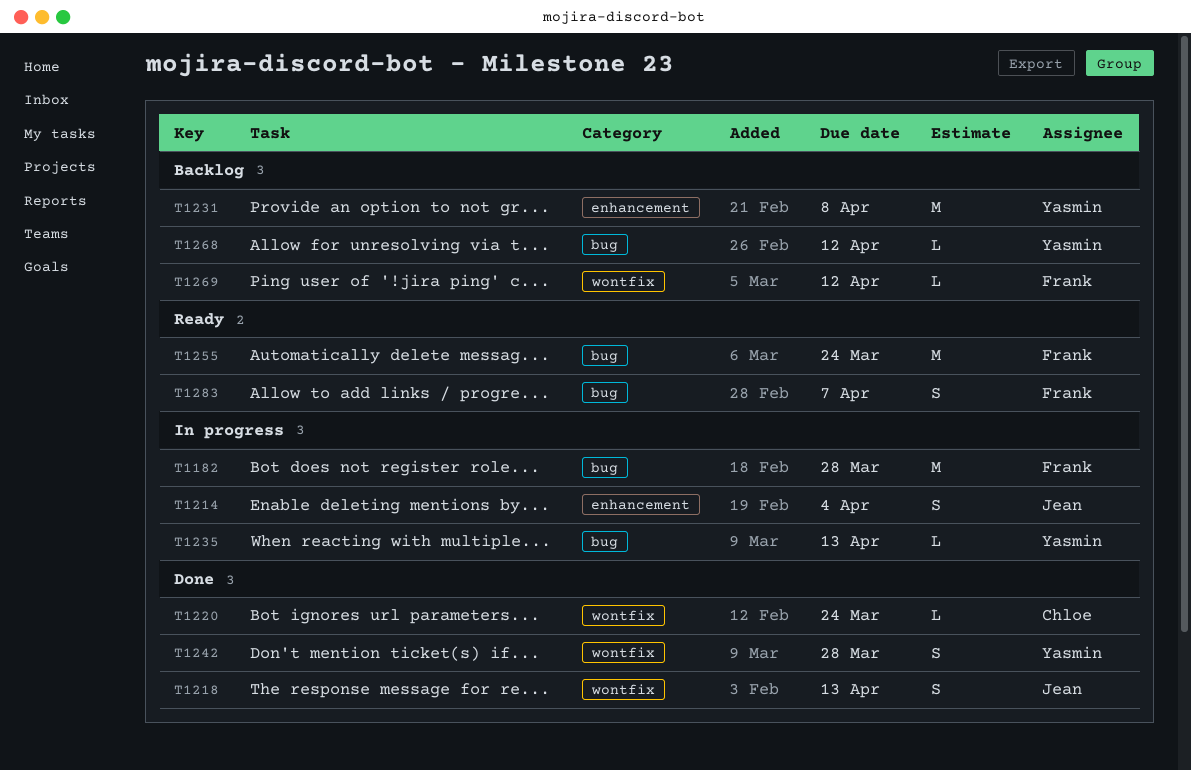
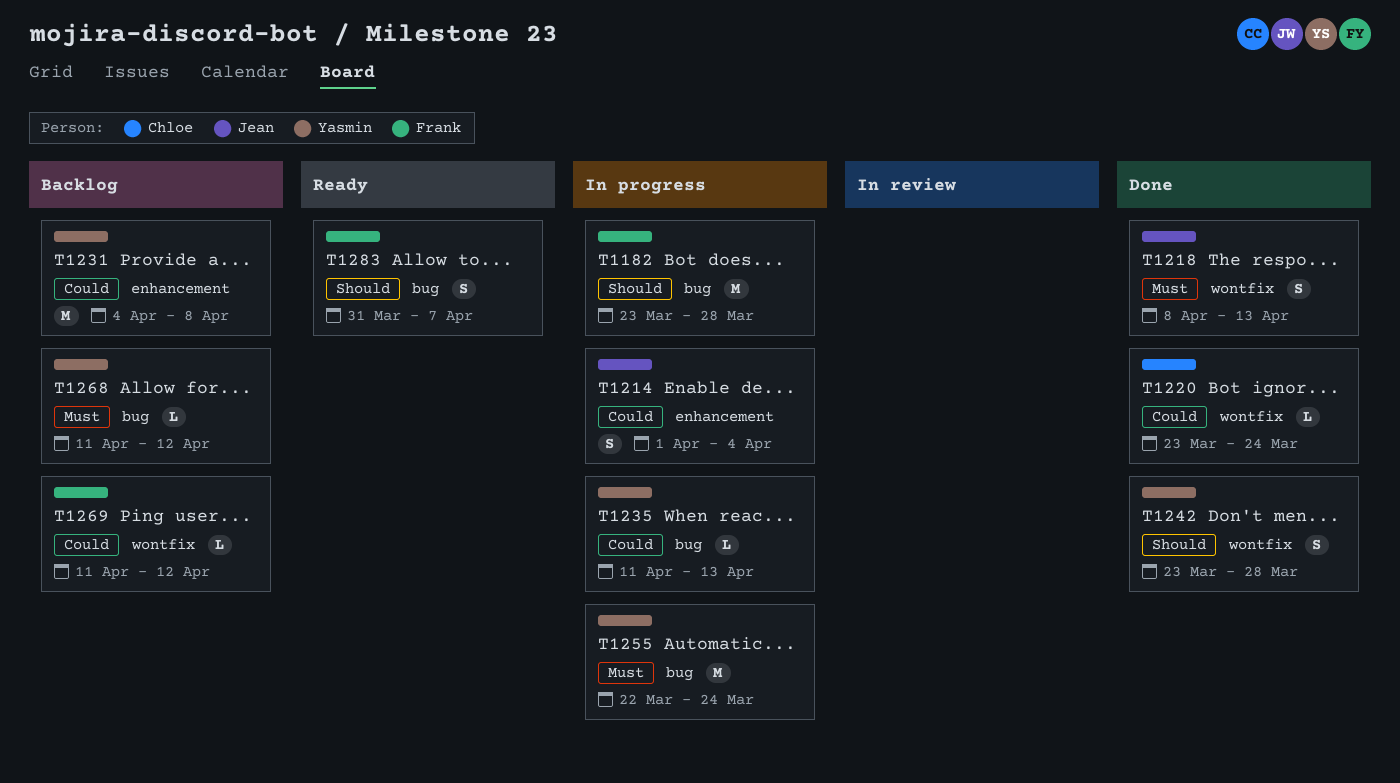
T1255, status: Ready -> In progress
T1255, owner: Frank -> Yasmin

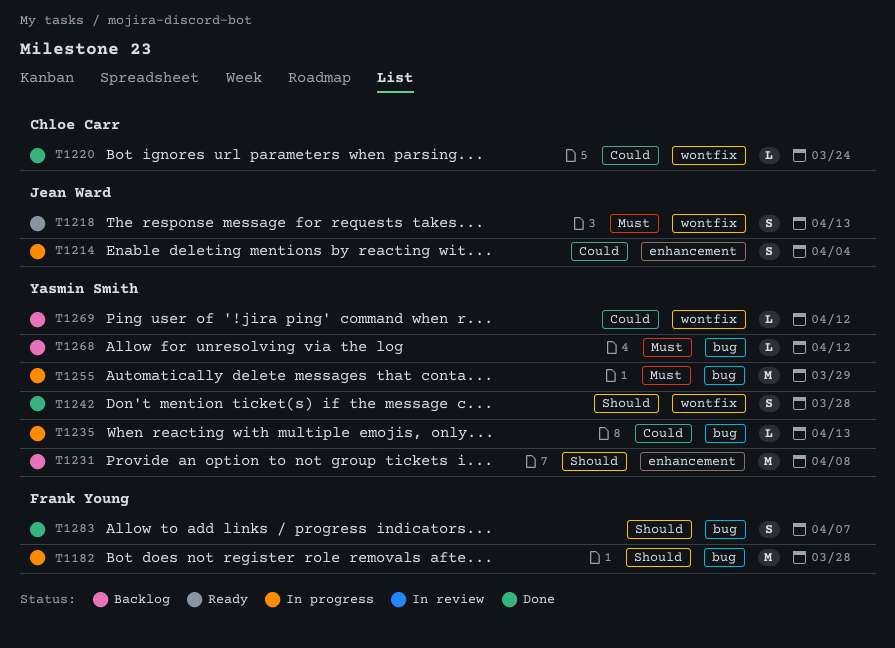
T1218, status: Done -> Ready
T1231, priority: Could -> Should
T1255, due: Mar 24 -> Mar 29
T1269, owner: Frank Young -> Yasmin Smith
T1283, status: Ready -> Done

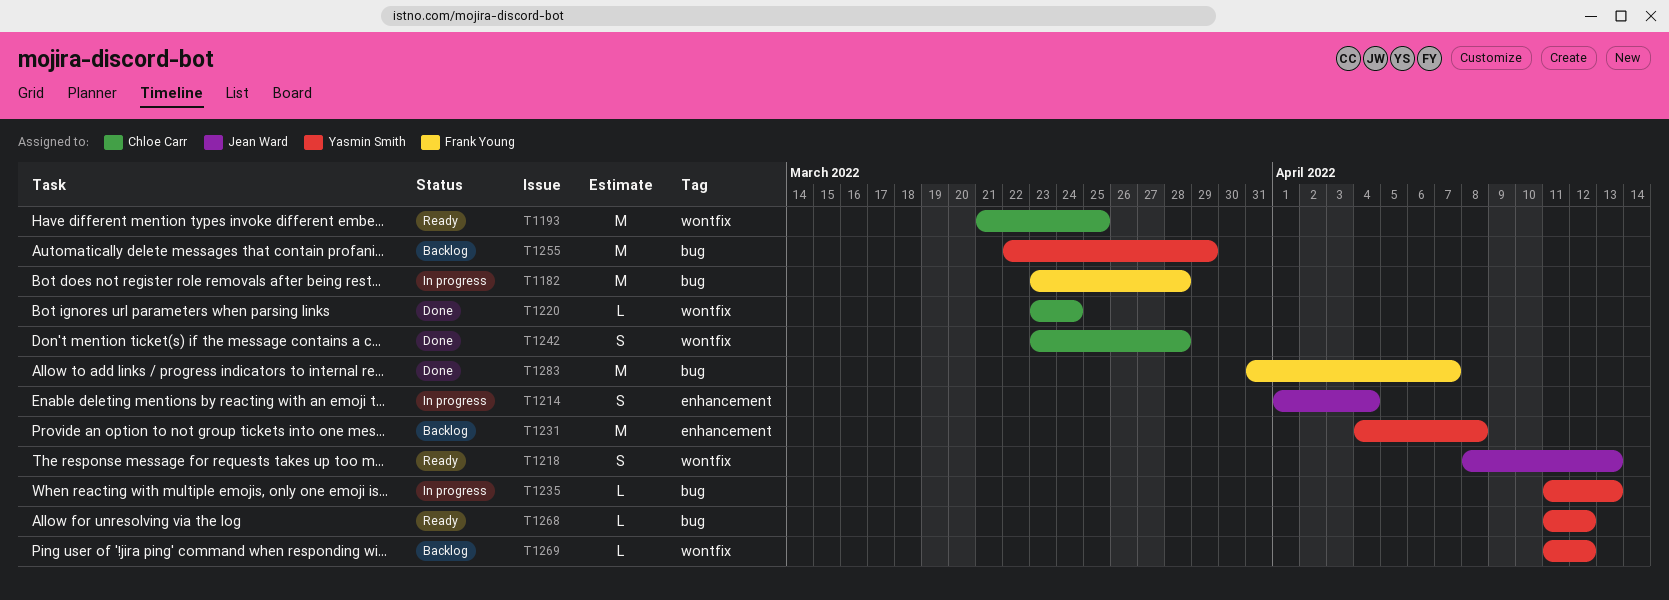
T1193: none -> present
T1242, owner: Yasmin Smith -> Chloe Carr
T1255, status: In progress -> Backlog
T1268, status: Backlog -> Ready
T1283, estimate: S -> M

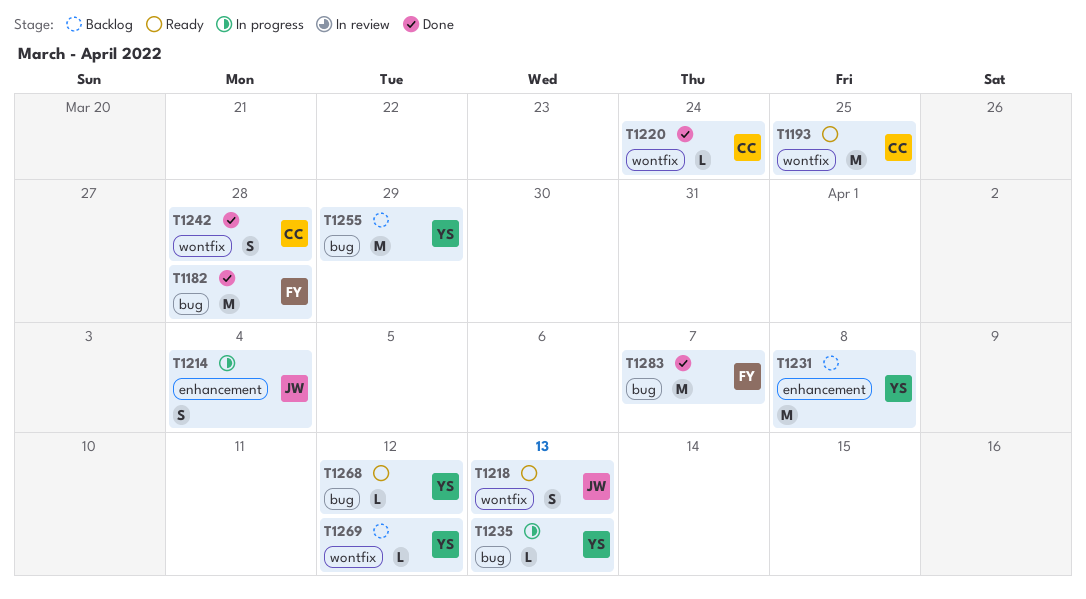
T1182, status: In progress -> Done

